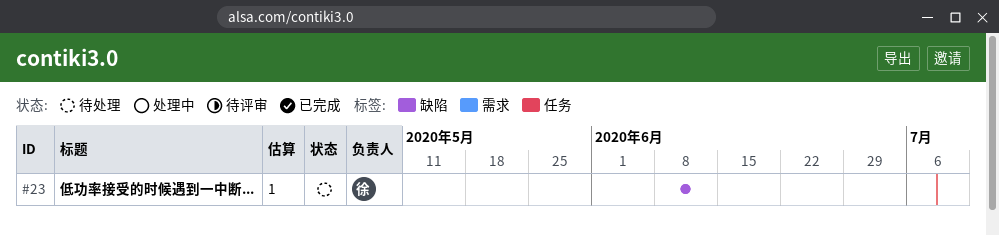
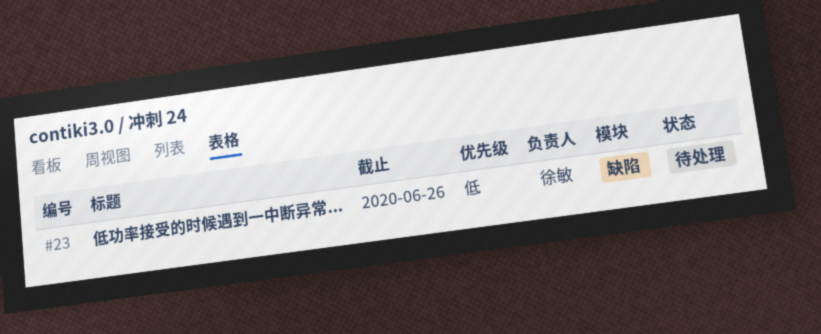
#23, due: Jun 12 -> Jun 26

